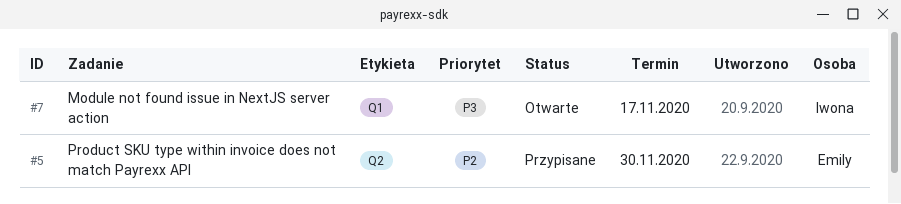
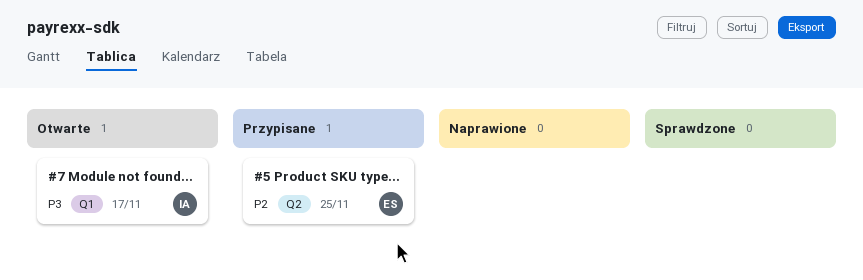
#5, due: Nov 30 -> Nov 25

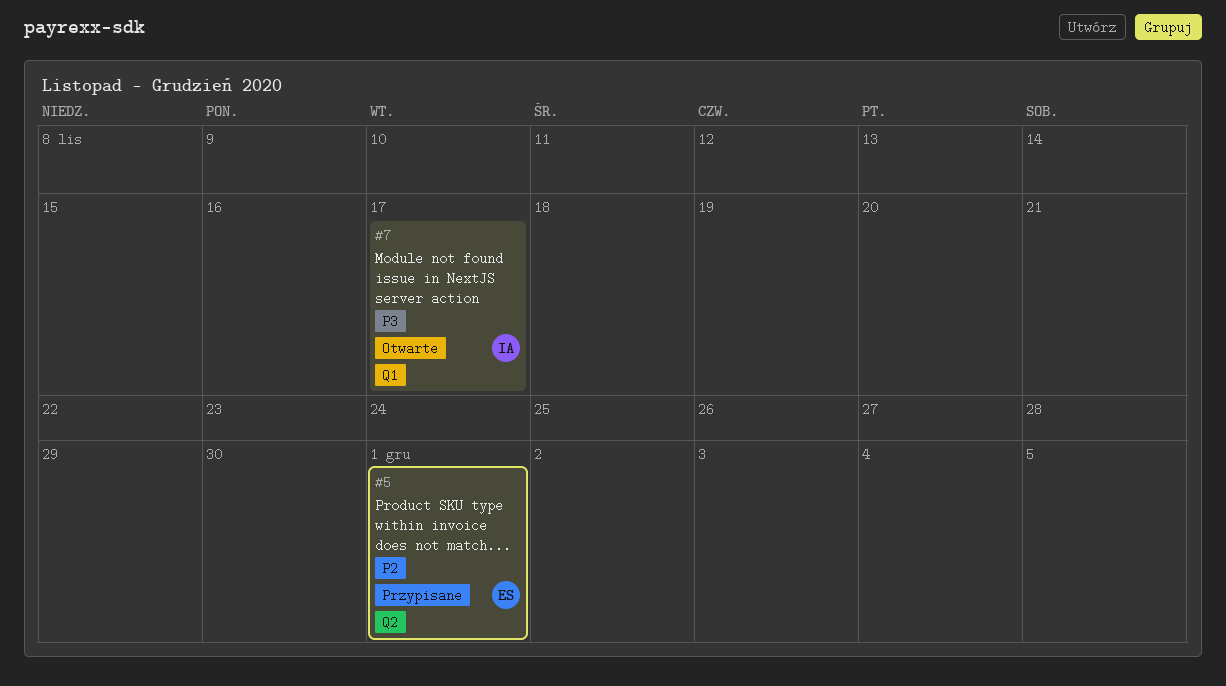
#5, due: Nov 25 -> Dec 1

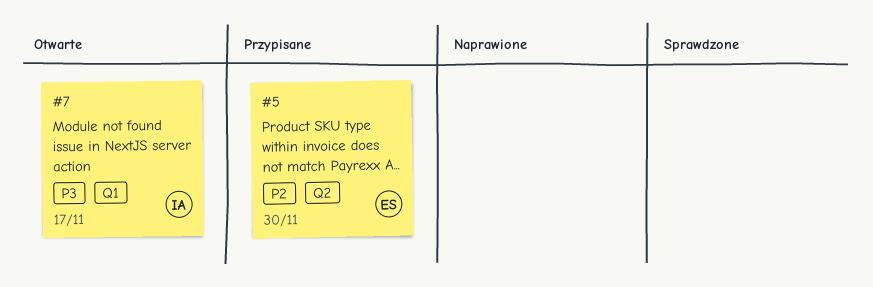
#5, due: Dec 1 -> Nov 30

